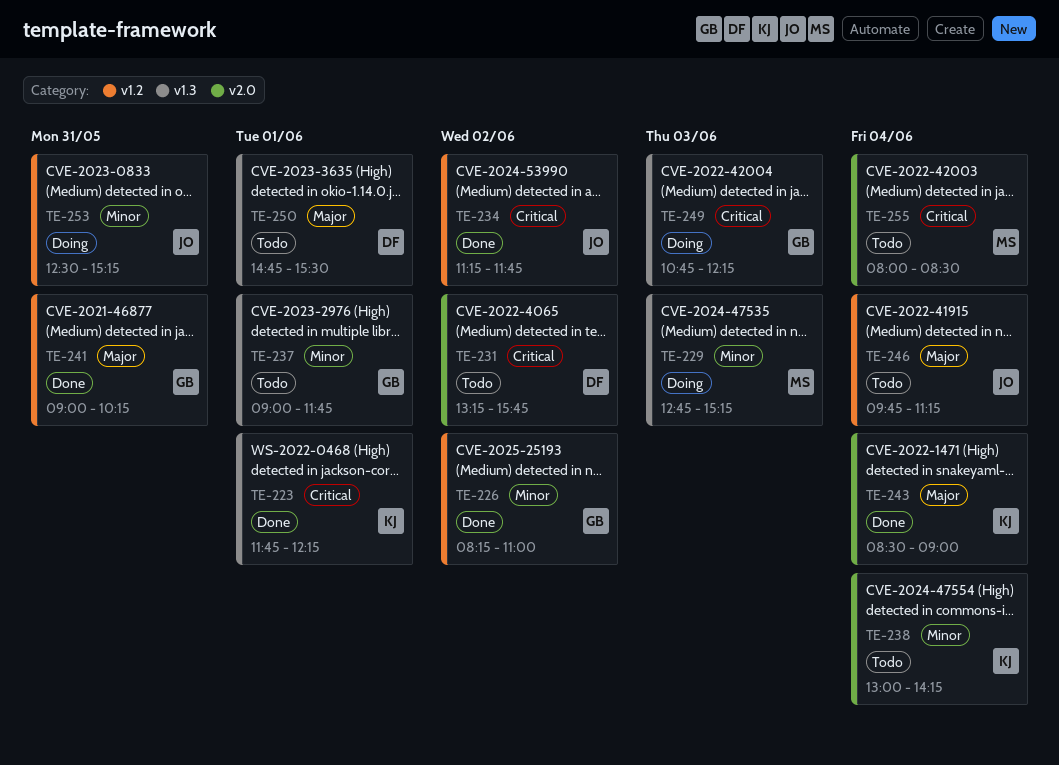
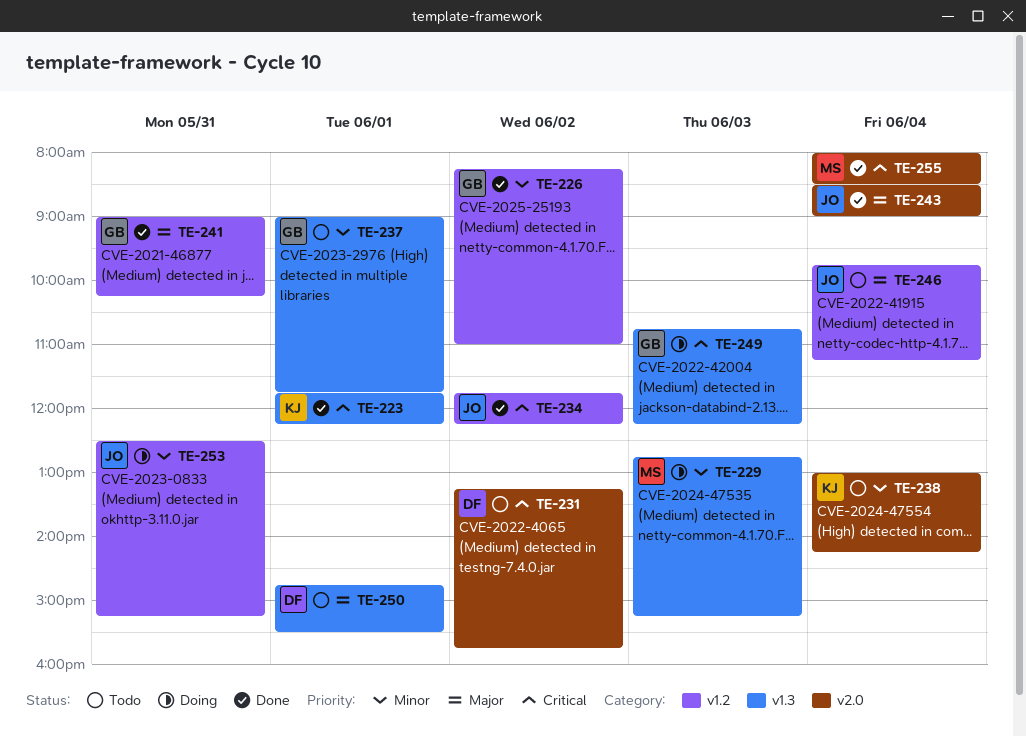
TE-234, begins: 11:15 -> 11:45
TE-234, ends: 11:45 -> 12:15
TE-243, owner: KJ -> JO
TE-255, status: Todo -> Done

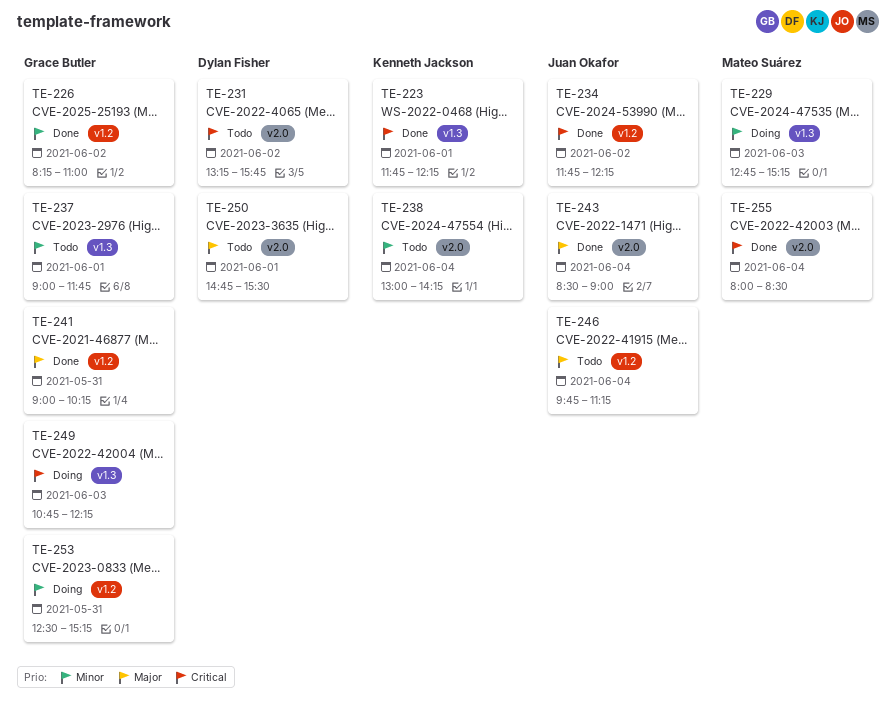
TE-250, label: v1.3 -> v2.0
TE-253, owner: Juan Okafor -> Grace Butler

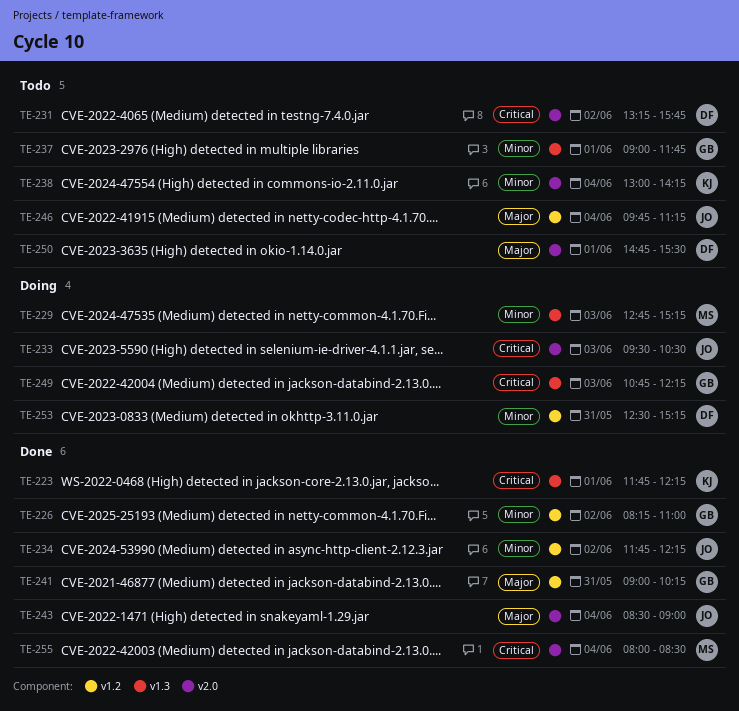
TE-233: none -> present
TE-234, priority: Critical -> Minor
TE-253, owner: Grace Butler -> Dylan Fisher

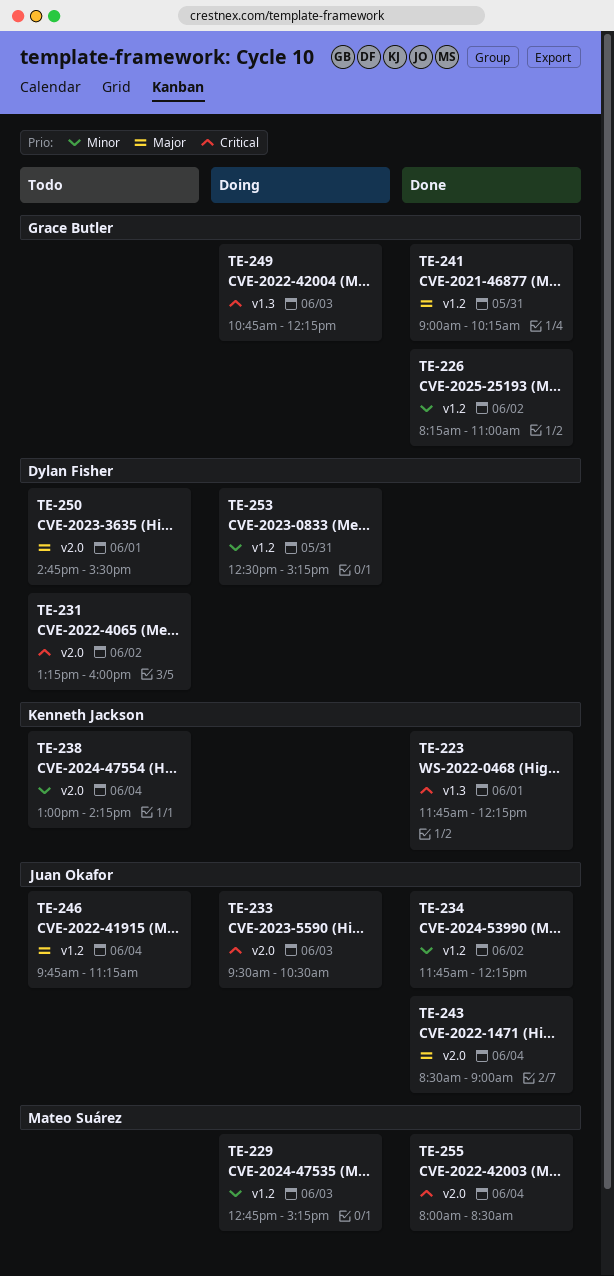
TE-229, label: v1.3 -> v1.2
TE-231, ends: 15:45 -> 16:00
TE-237: present -> none

